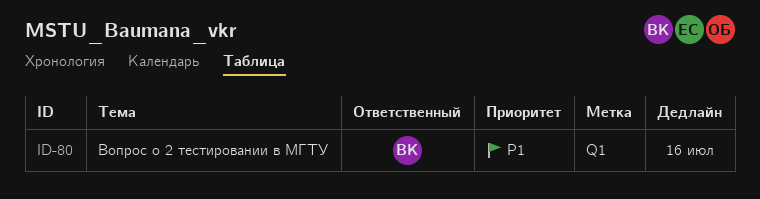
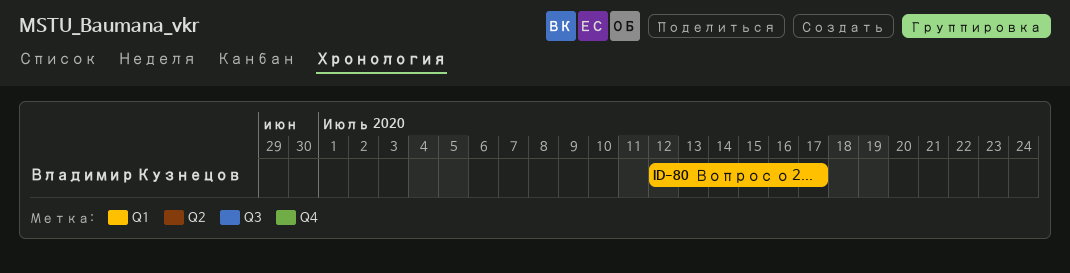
ID-80, due: Jul 16 -> Jul 17

